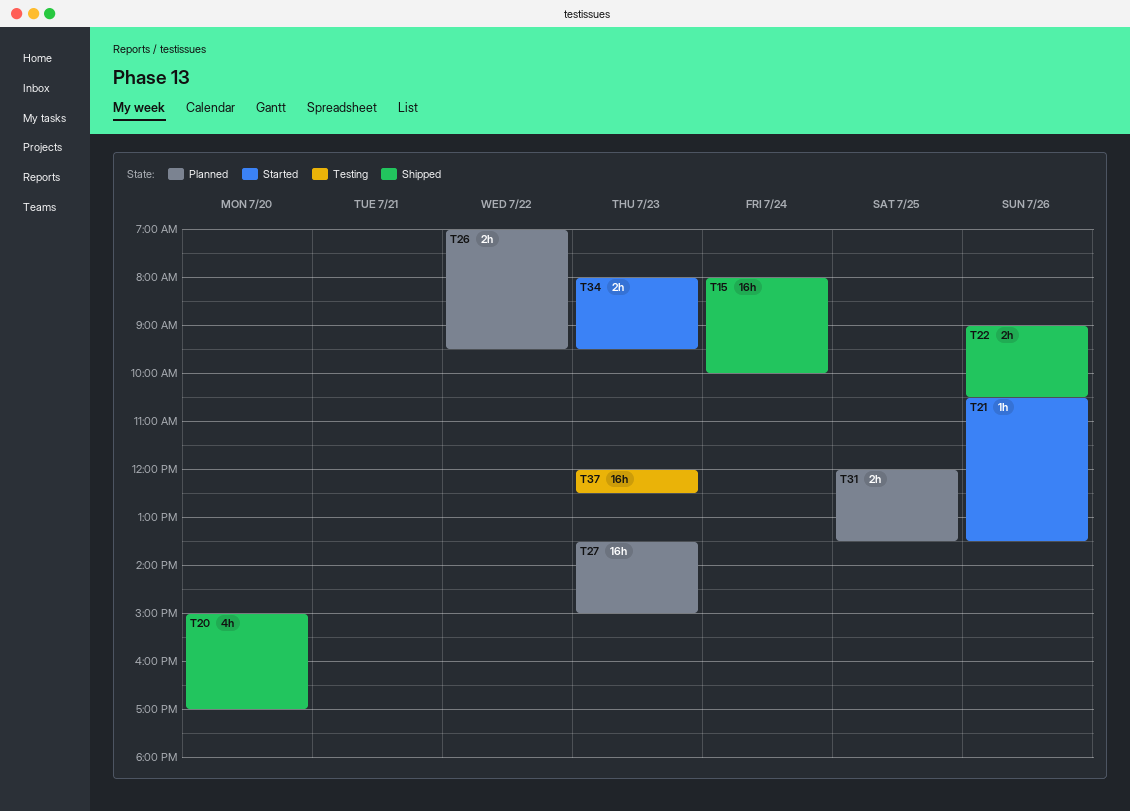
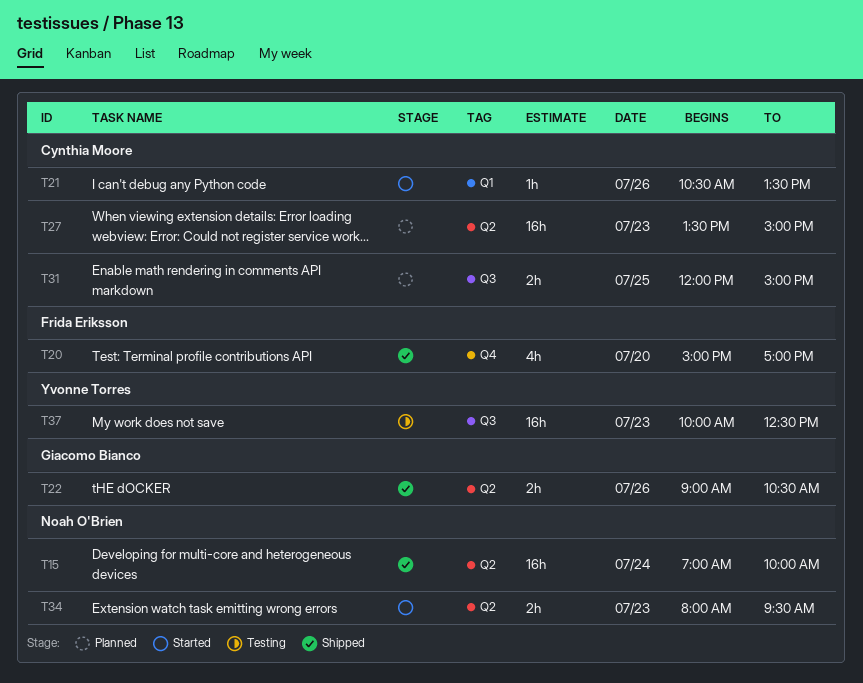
T15, begins: 08:00 -> 07:00
T26: present -> none
T31, ends: 13:30 -> 15:00
T37, begins: 12:00 -> 10:00

